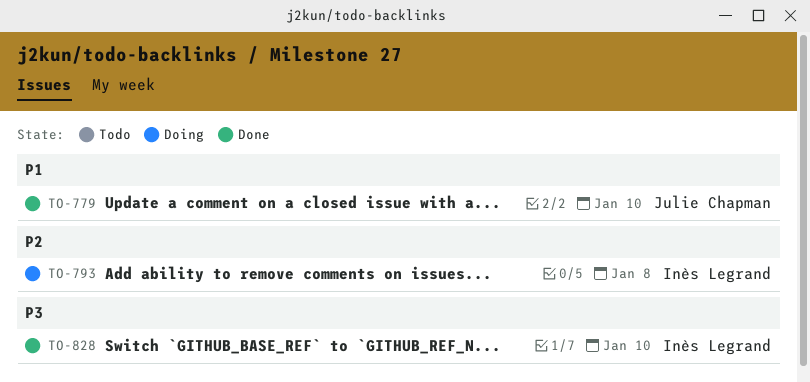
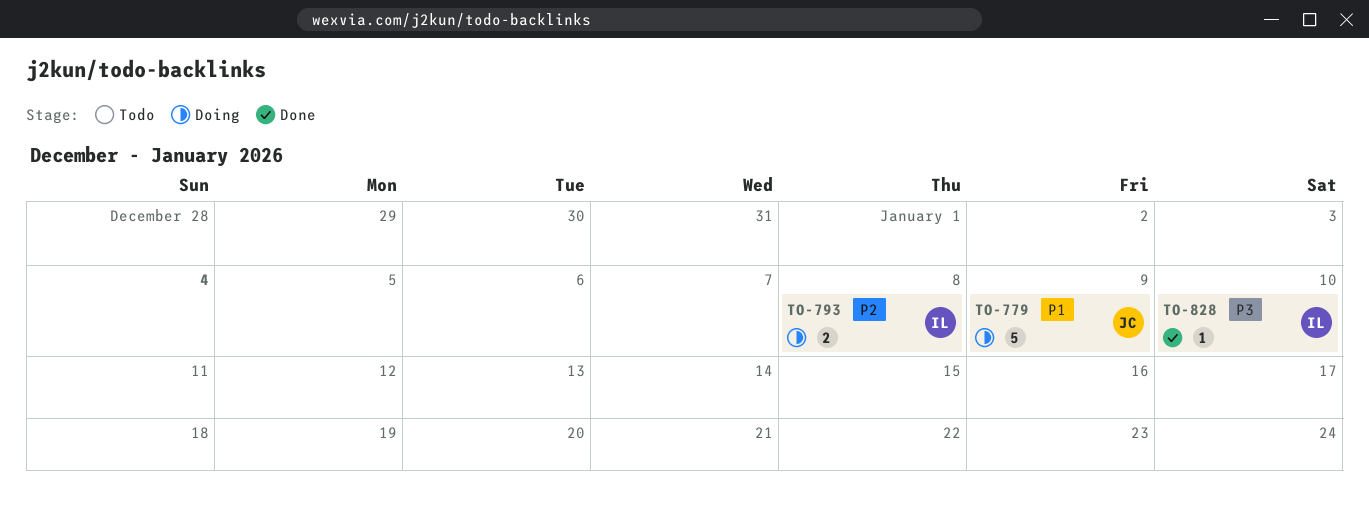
TO-779, status: Done -> Doing
TO-779, due: Jan 10 -> Jan 9

